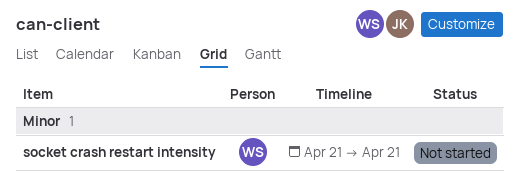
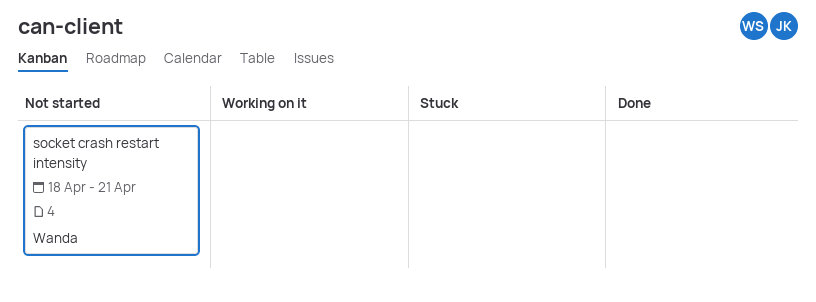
socket crash restart intensity, start: Apr 21 -> Apr 18

